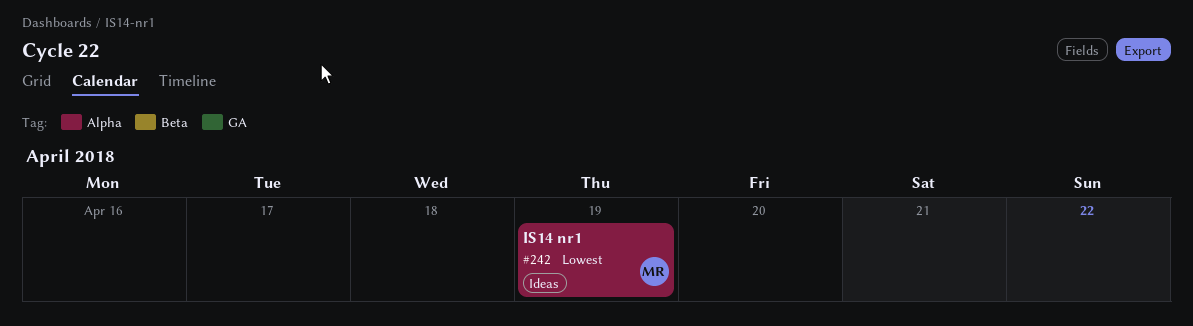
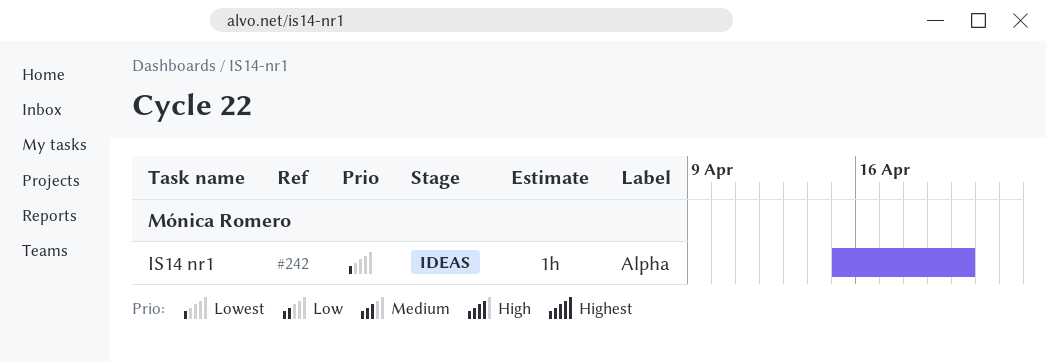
#242, due: Apr 19 -> Apr 20

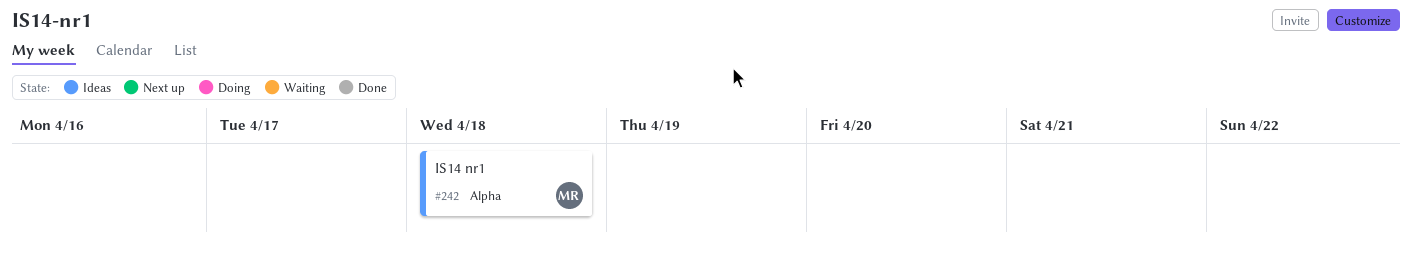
#242, due: Apr 20 -> Apr 18

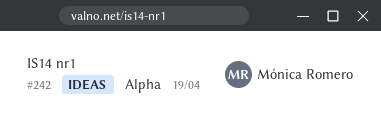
#242, due: Apr 18 -> Apr 19

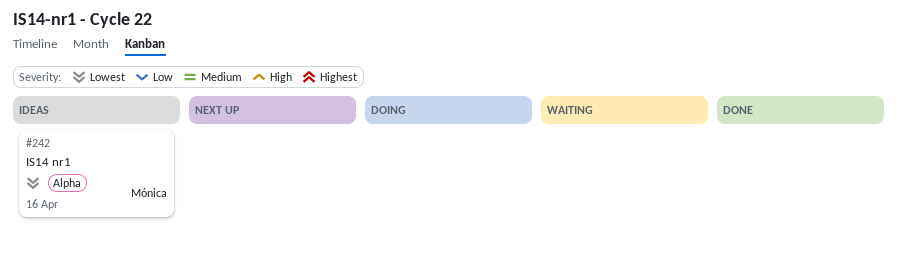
#242, due: Apr 19 -> Apr 16

